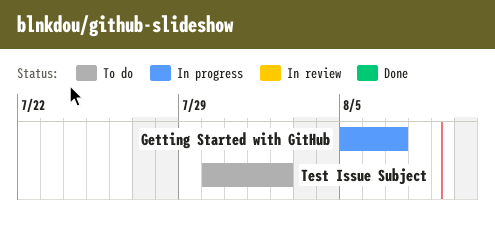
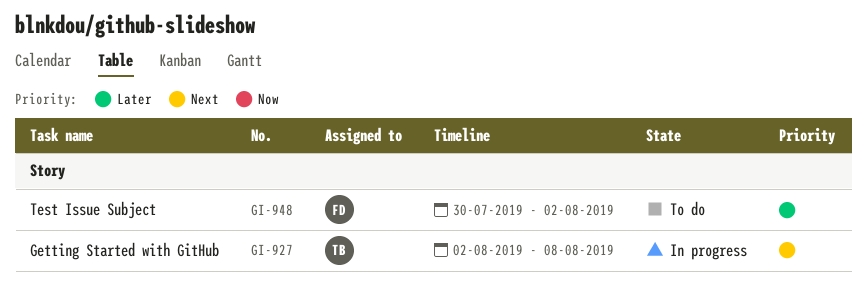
Getting Started with GitHub, start: Aug 5 -> Aug 2
Getting Started with GitHub, due: Aug 7 -> Aug 8

